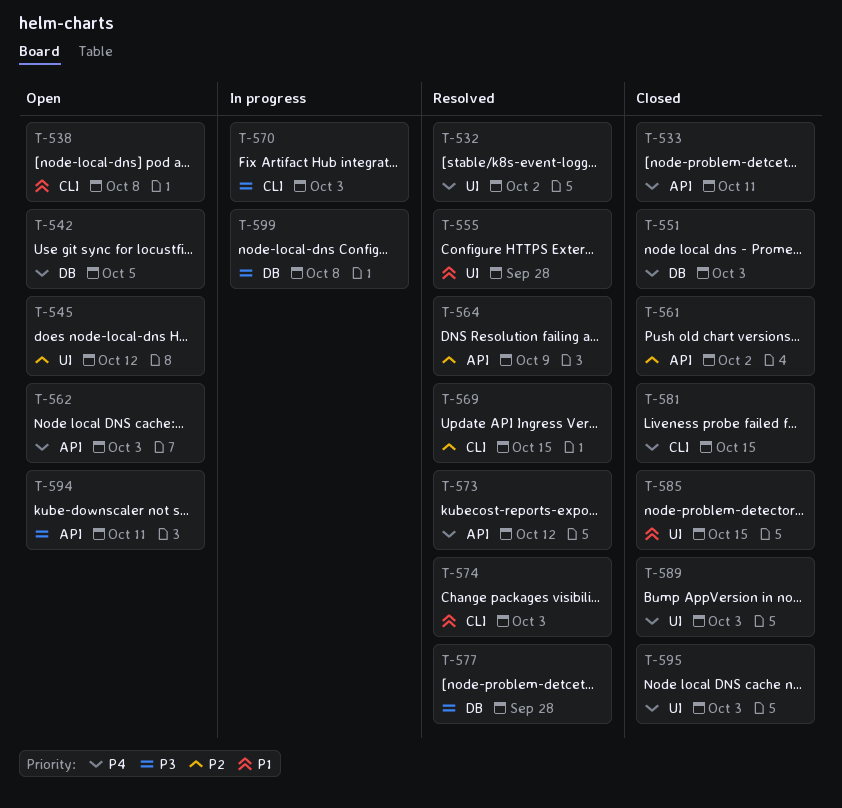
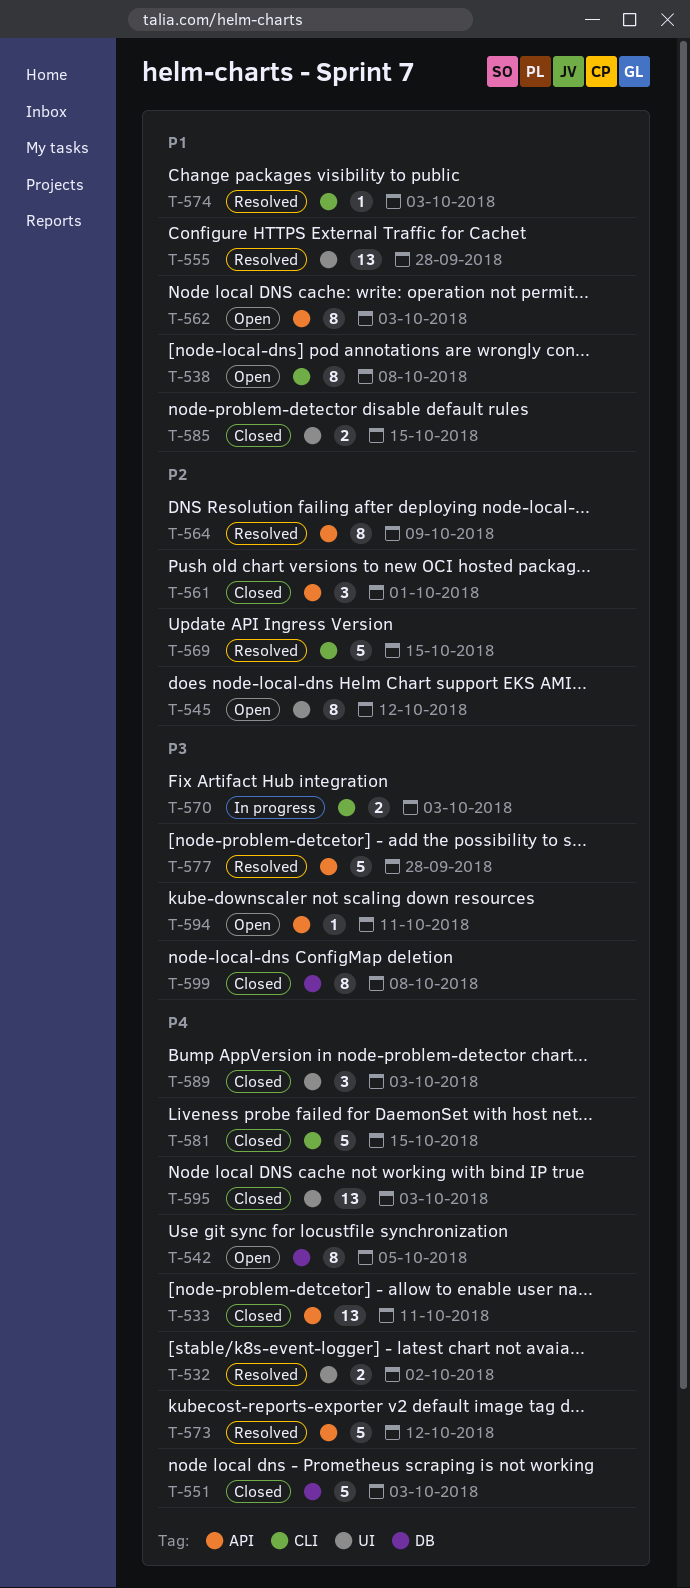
T-561, due: Oct 2 -> Oct 1
T-562, priority: P4 -> P1
T-577, label: DB -> API
T-599, status: In progress -> Closed

